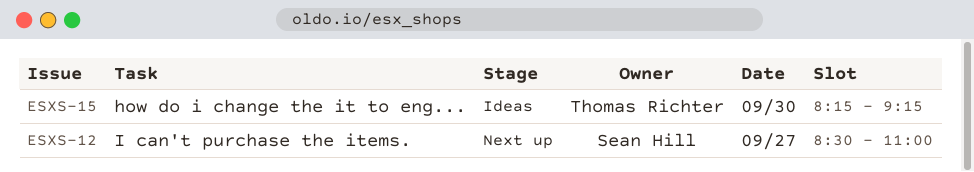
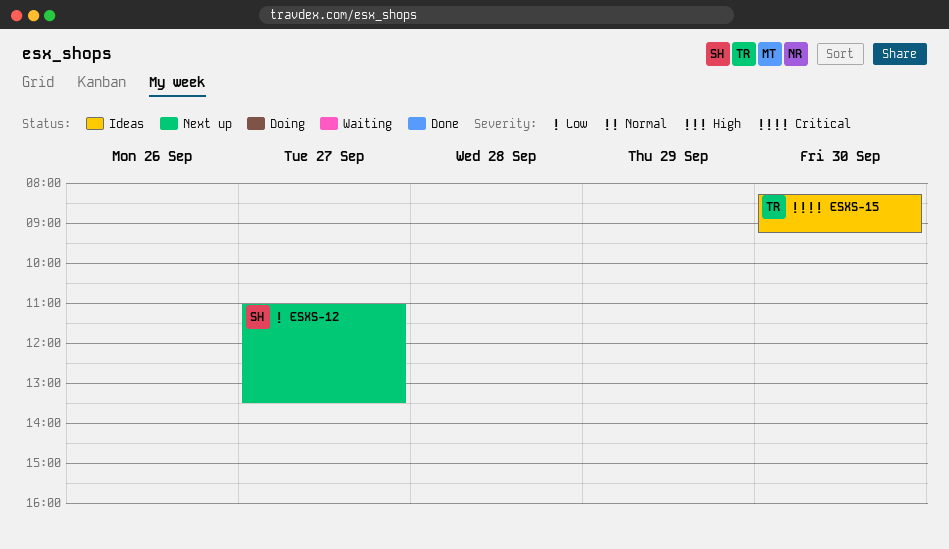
ESXS-12, begins: 08:30 -> 11:00
ESXS-12, ends: 11:00 -> 13:30

